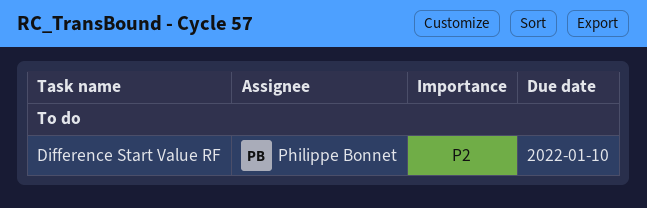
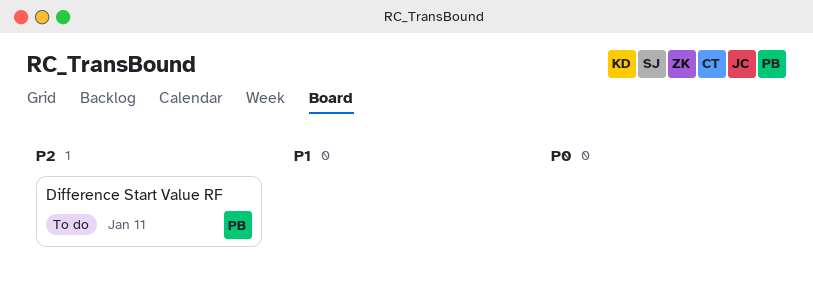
Difference Start Value RF, due: Jan 10 -> Jan 11

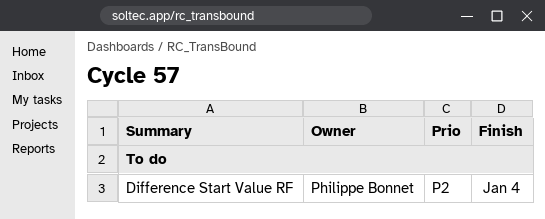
Difference Start Value RF, due: Jan 11 -> Jan 4

